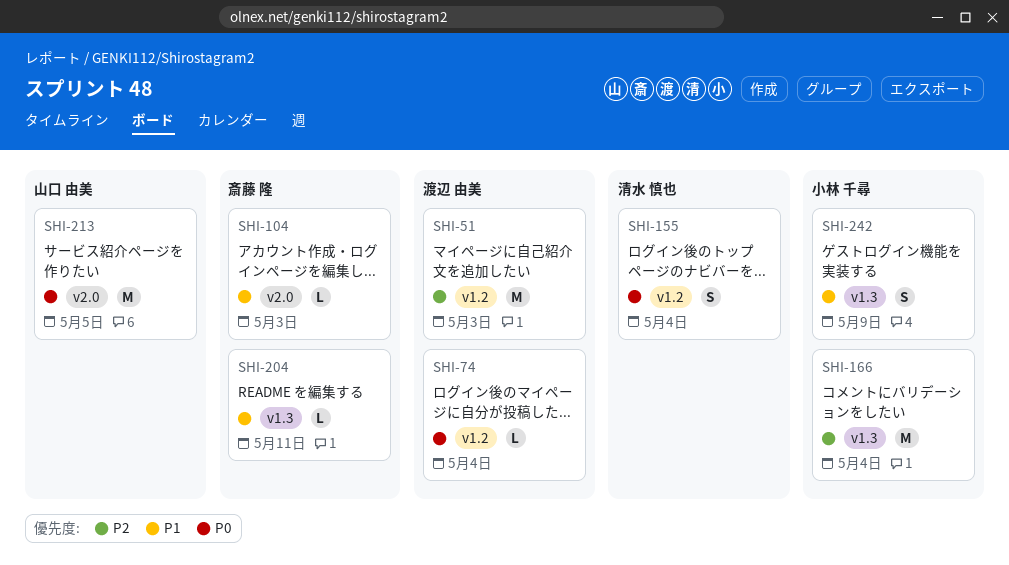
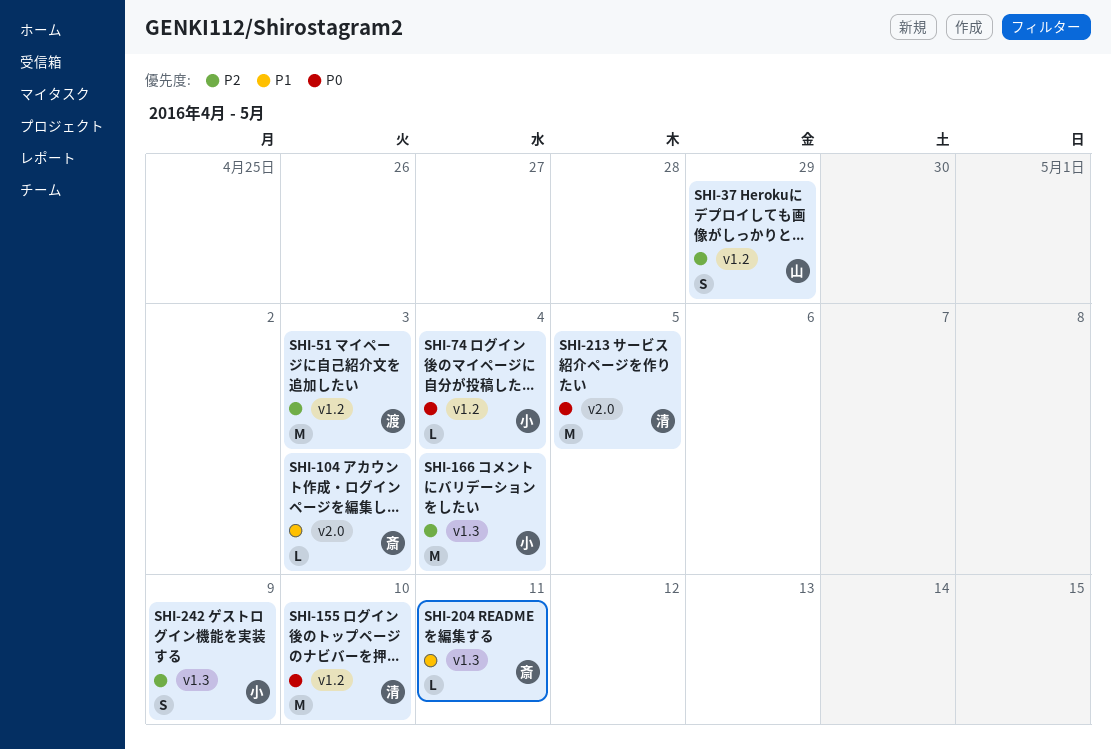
SHI-37: none -> present
SHI-74, owner: 渡辺 由美 -> 小林 千尋
SHI-155, estimate: S -> M
SHI-155, due: May 4 -> May 10
SHI-213, owner: 山口 由美 -> 清水 慎也
SHI-242, priority: P1 -> P2

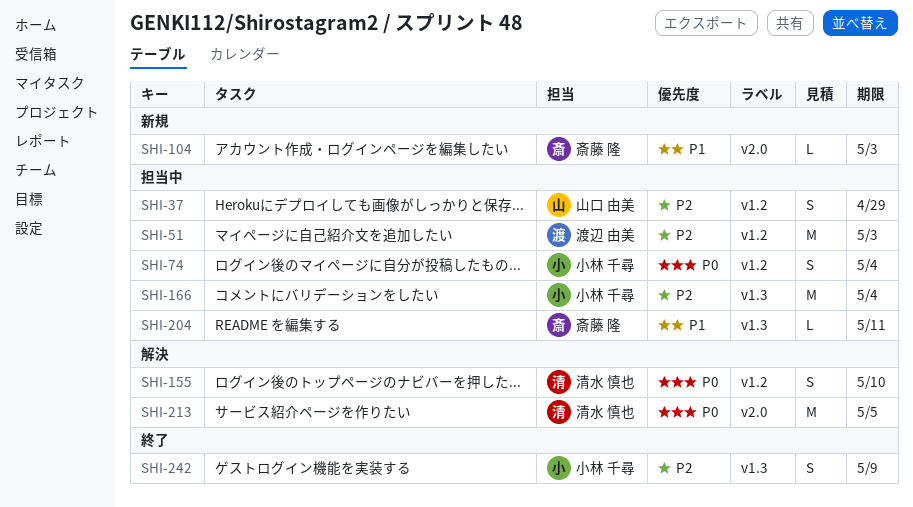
SHI-74, estimate: L -> S
SHI-155, estimate: M -> S

